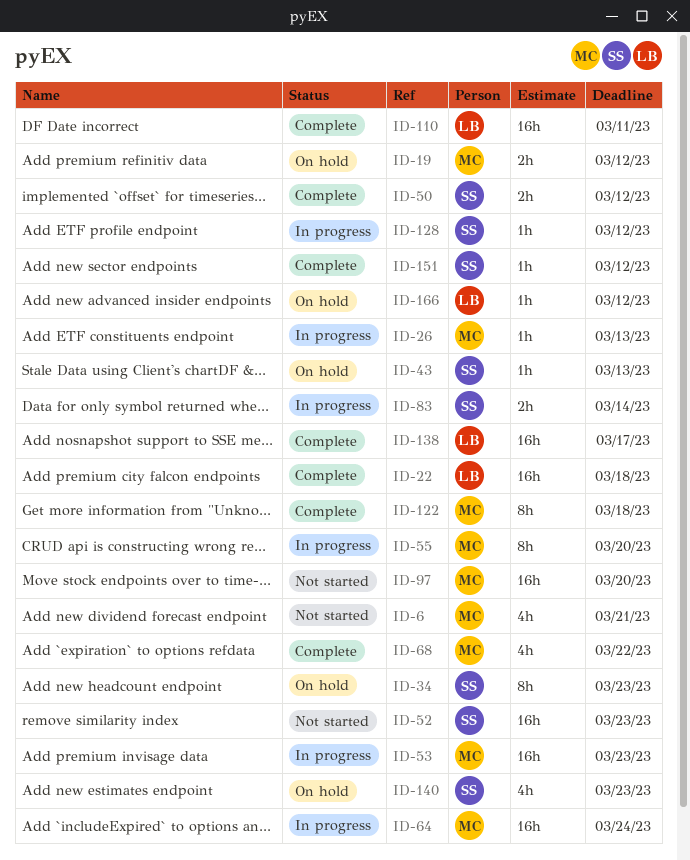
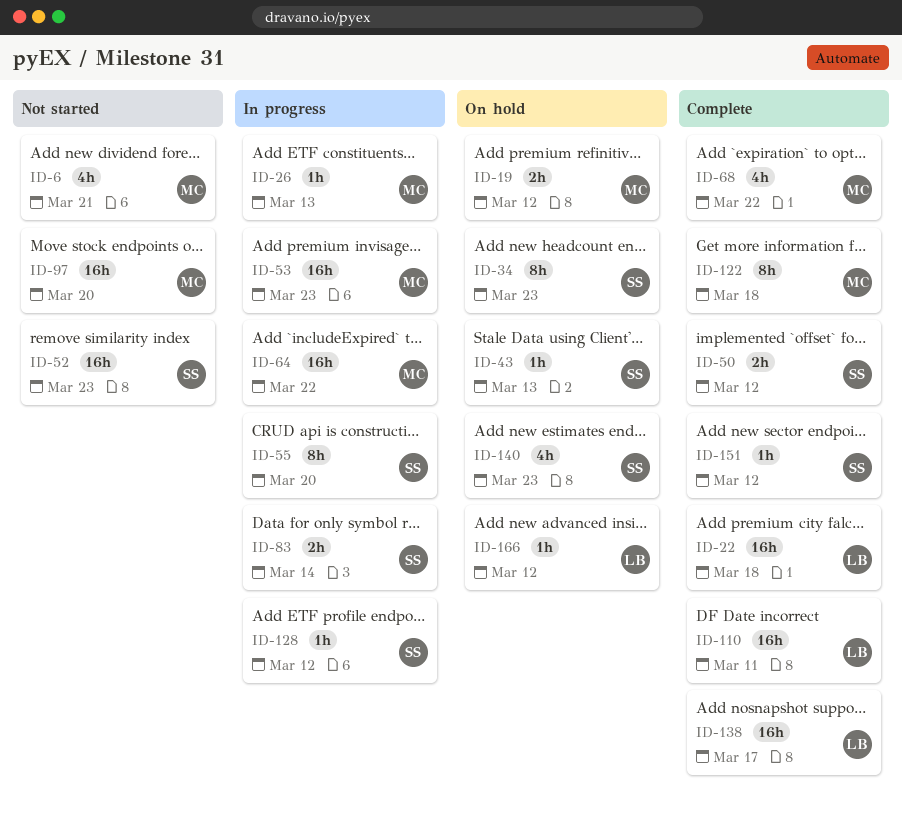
ID-55, owner: MC -> SS
ID-64, due: Mar 24 -> Mar 22

